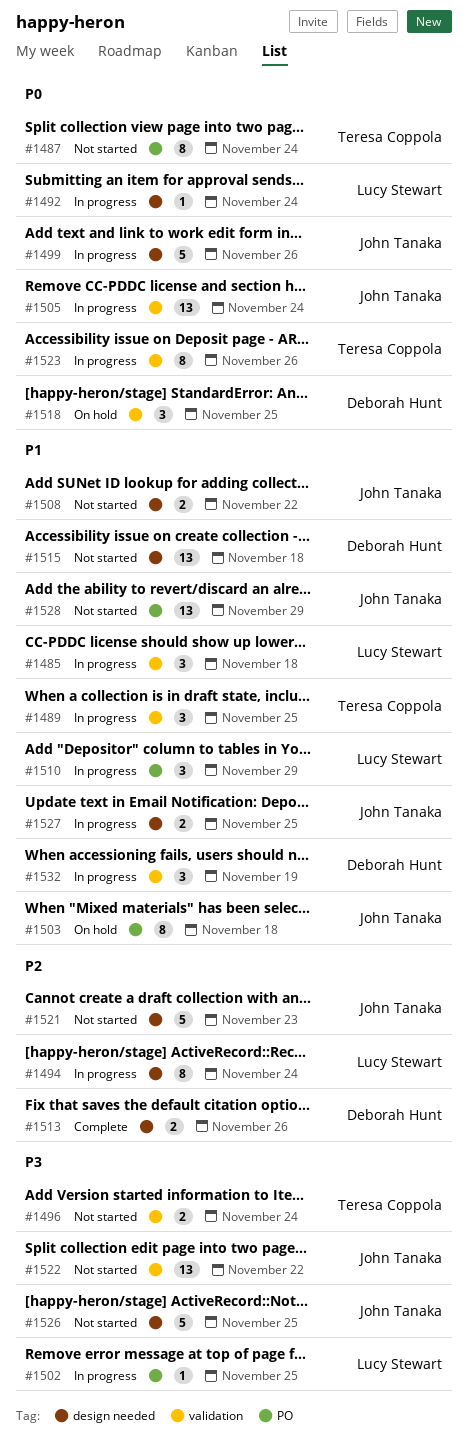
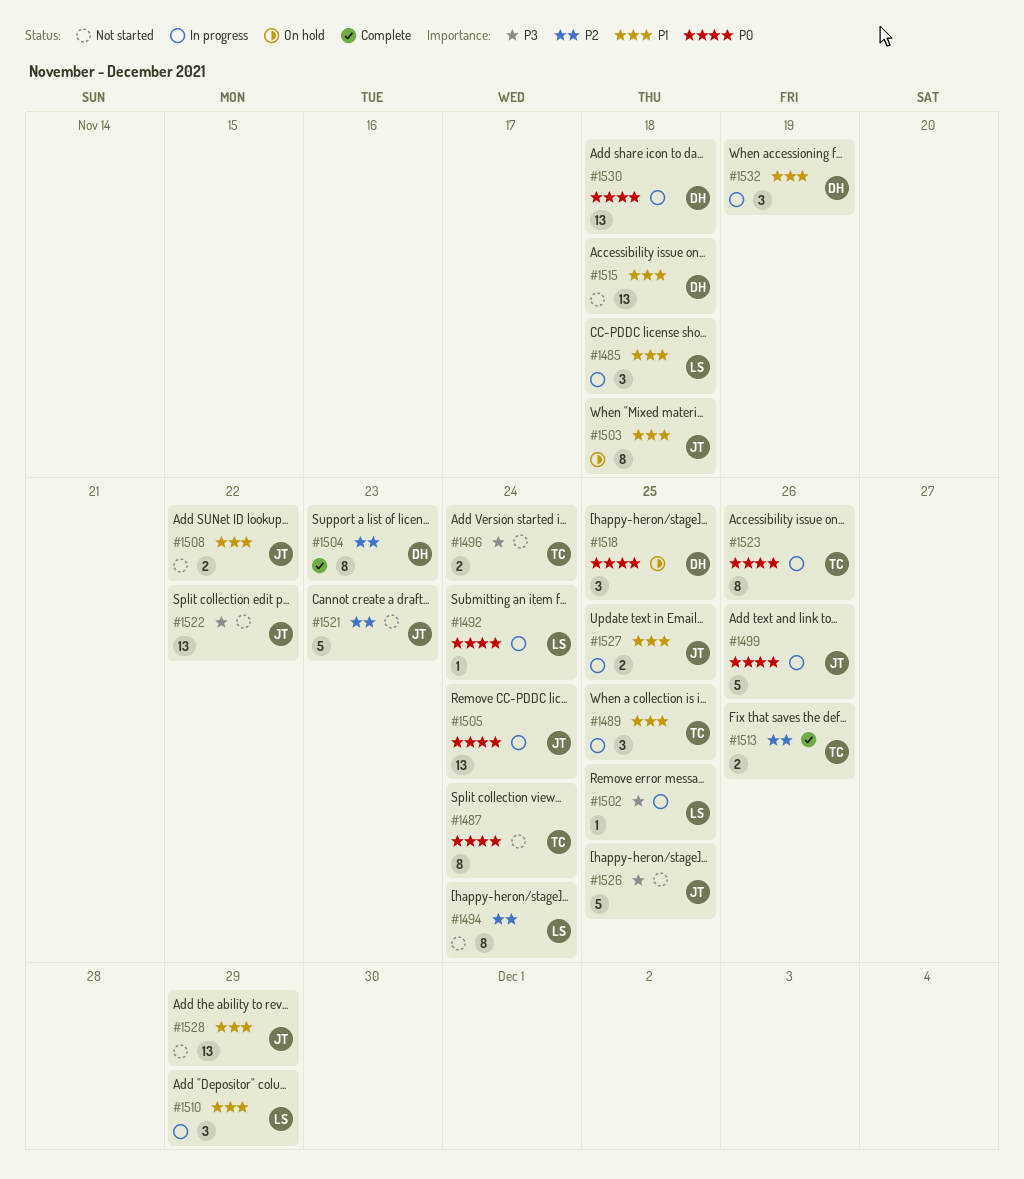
#1494, status: In progress -> Not started
#1504: none -> present
#1513, owner: Deborah Hunt -> Teresa Coppola
#1530: none -> present

